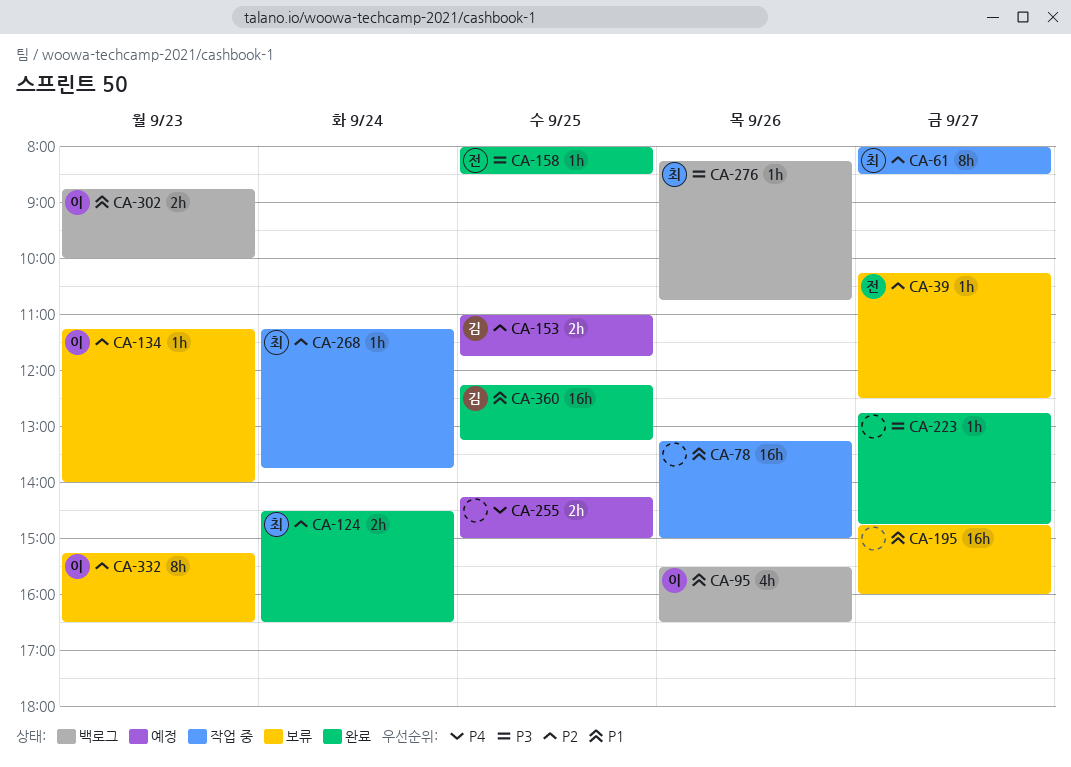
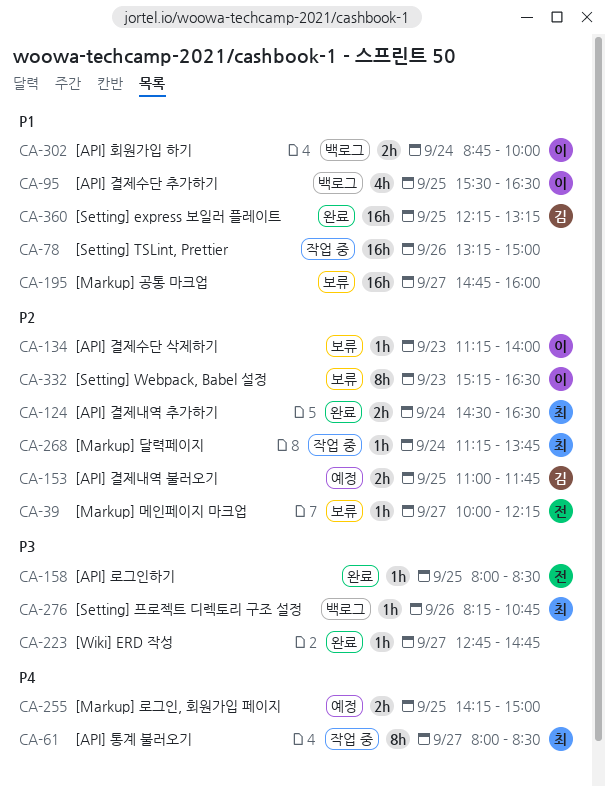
CA-39, begins: 10:15 -> 10:00
CA-39, ends: 12:30 -> 12:15
CA-61, priority: P2 -> P4
CA-95, day: Sep 26 -> Sep 25
CA-302, day: Sep 23 -> Sep 24

